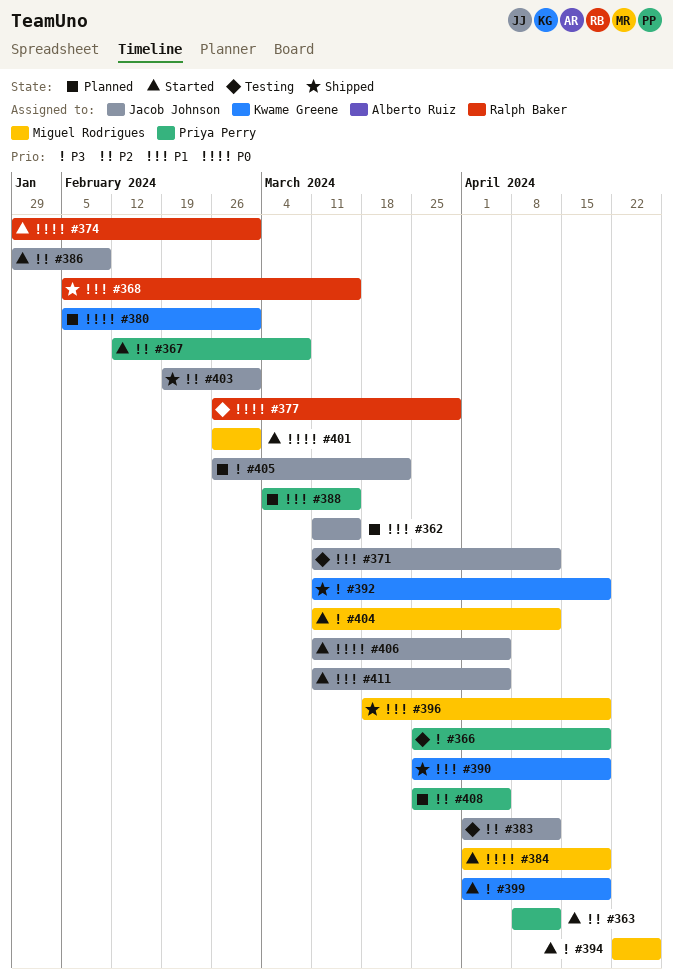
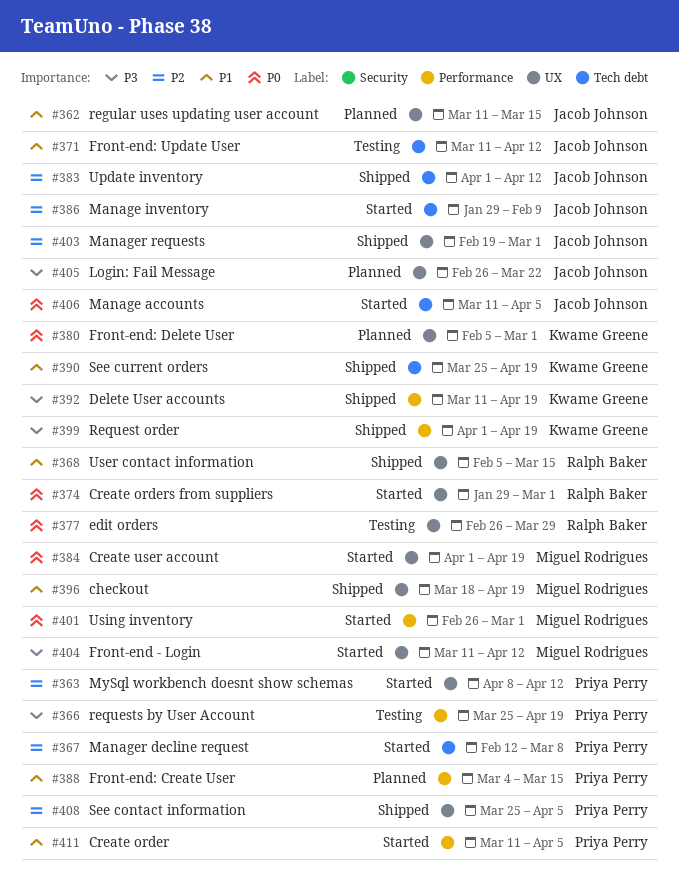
#383, status: Testing -> Shipped
#394: present -> none
#399, status: Started -> Shipped
#408, status: Planned -> Shipped
#411, owner: Jacob Johnson -> Priya Perry

